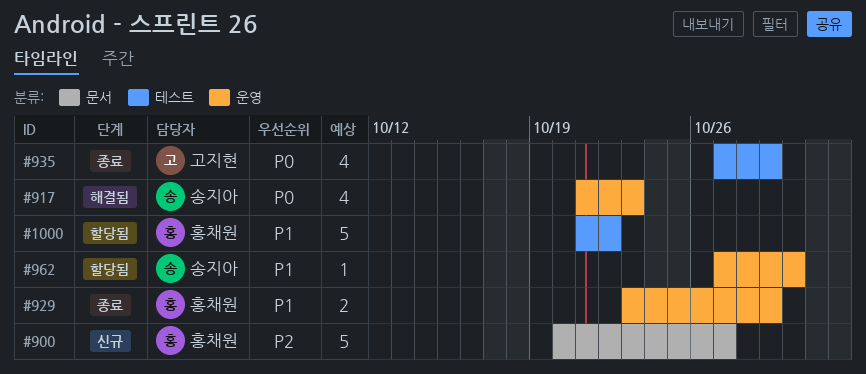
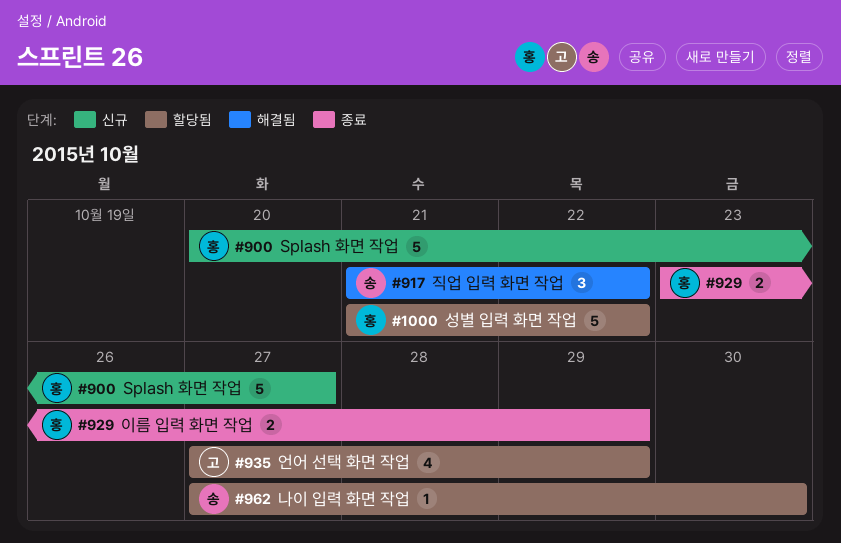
#917, estimate: 4 -> 3
#917, due: Oct 23 -> Oct 22
#935, status: 종료 -> 할당됨

